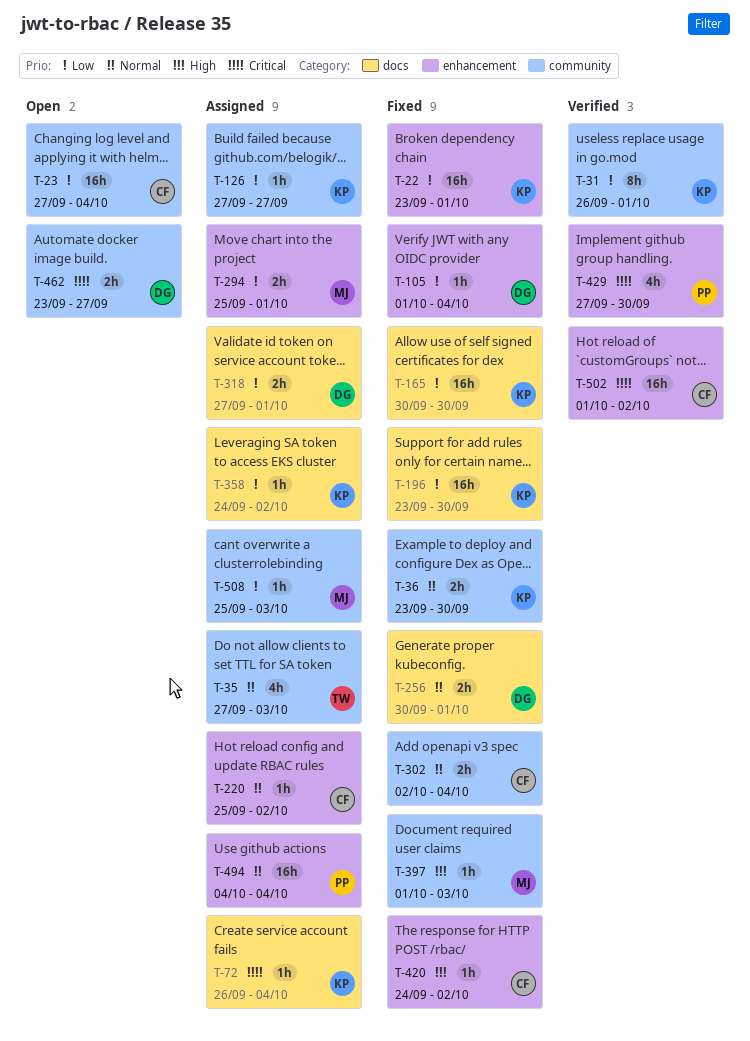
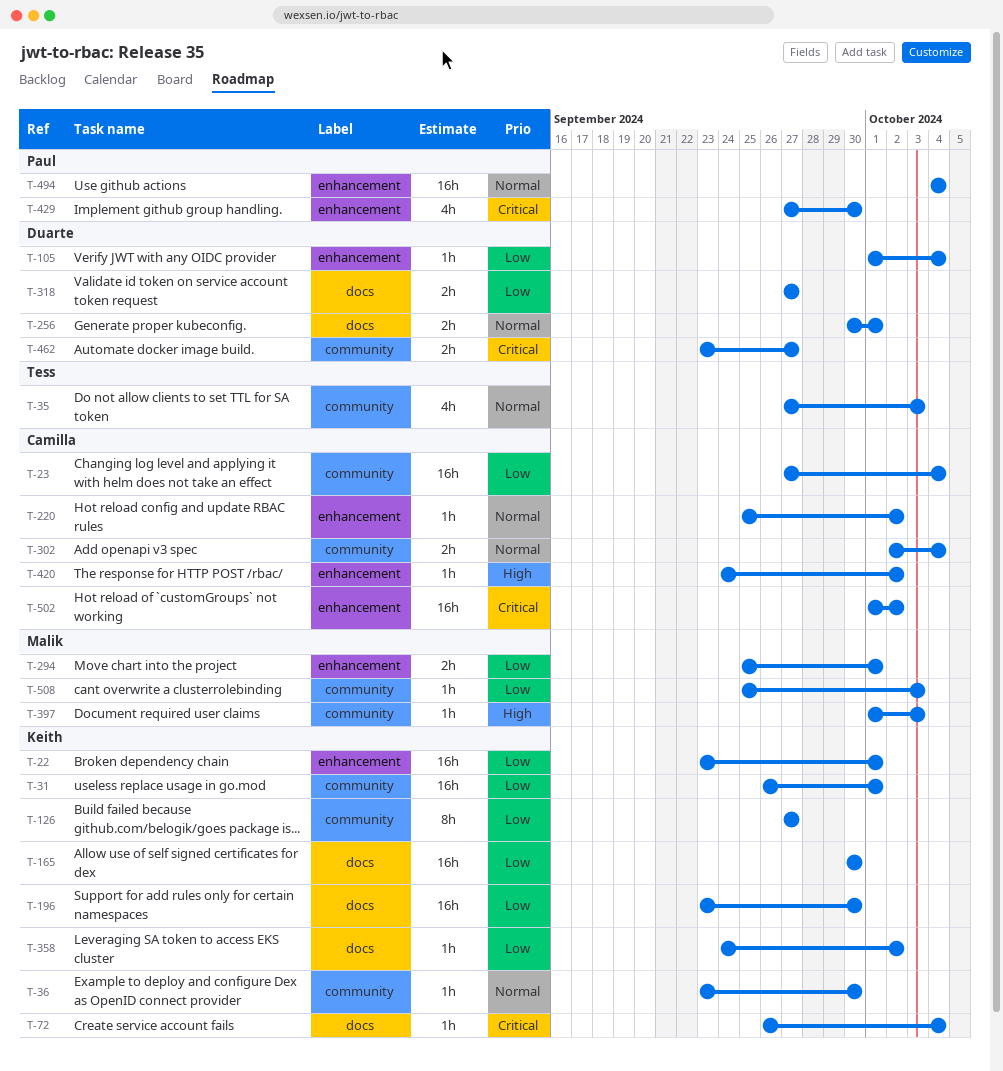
T-31, estimate: 8h -> 16h
T-36, estimate: 2h -> 1h
T-126, estimate: 1h -> 8h
T-318, due: Oct 1 -> Sep 27

